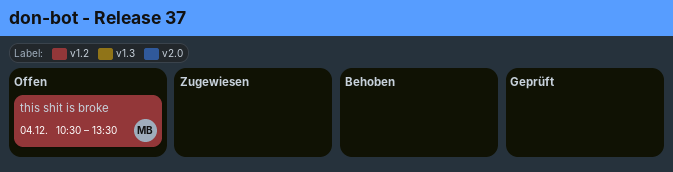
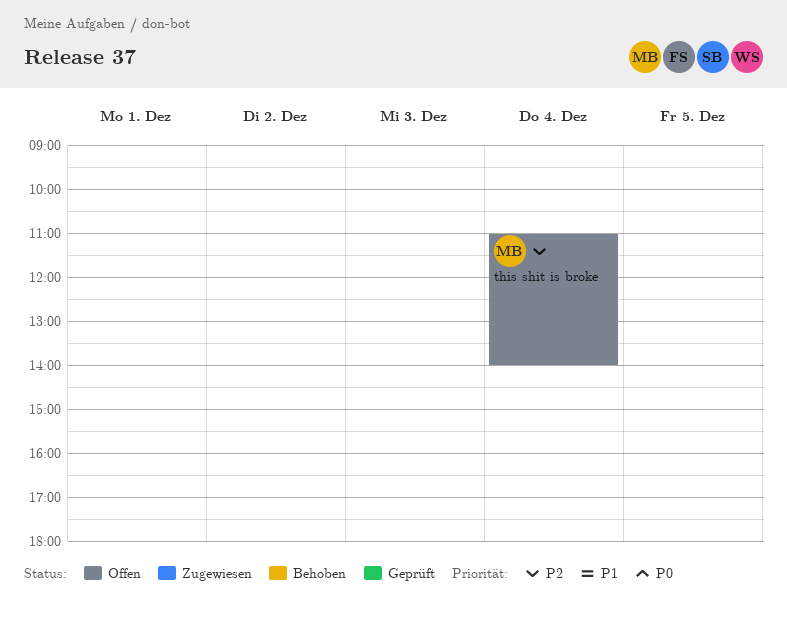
this shit is broke, begins: 10:30 -> 11:00
this shit is broke, ends: 13:30 -> 14:00

